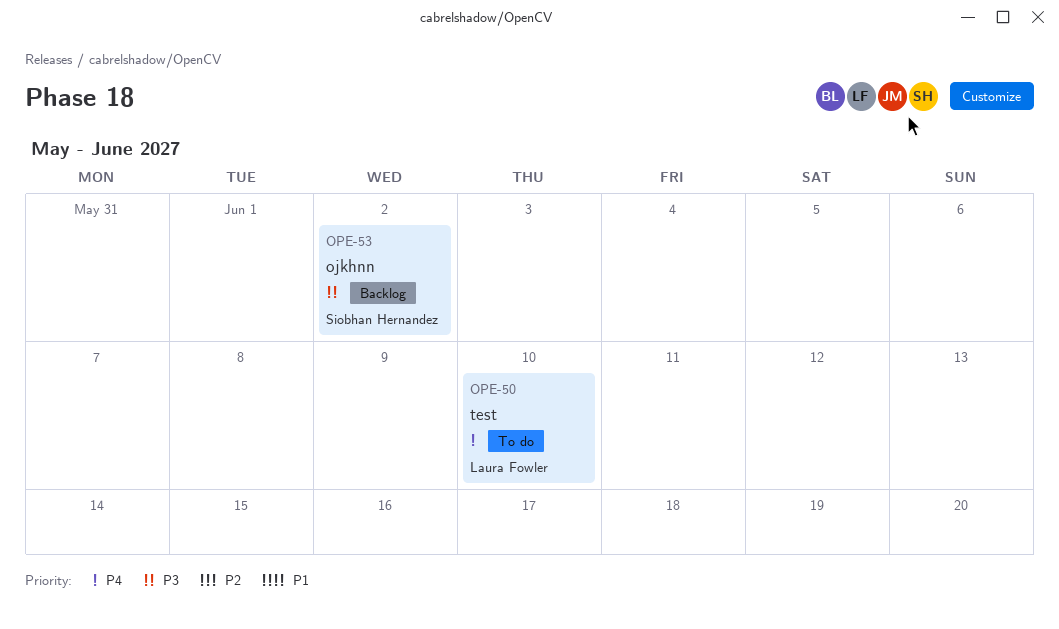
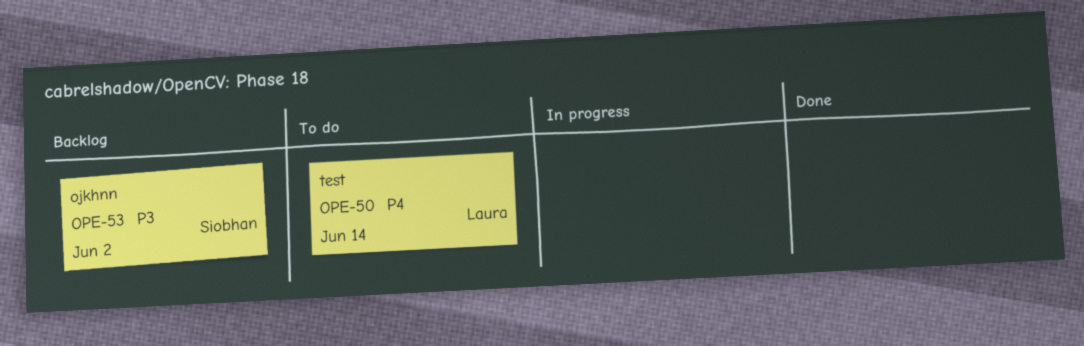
OPE-50, due: Jun 10 -> Jun 14

